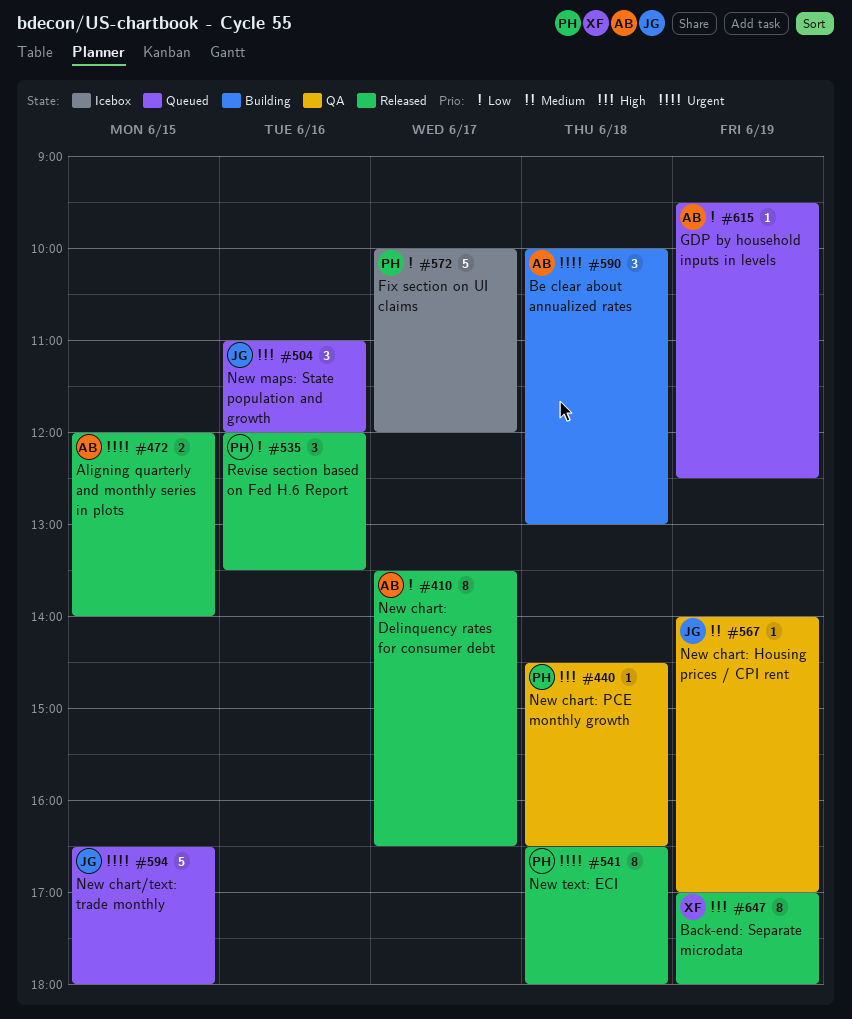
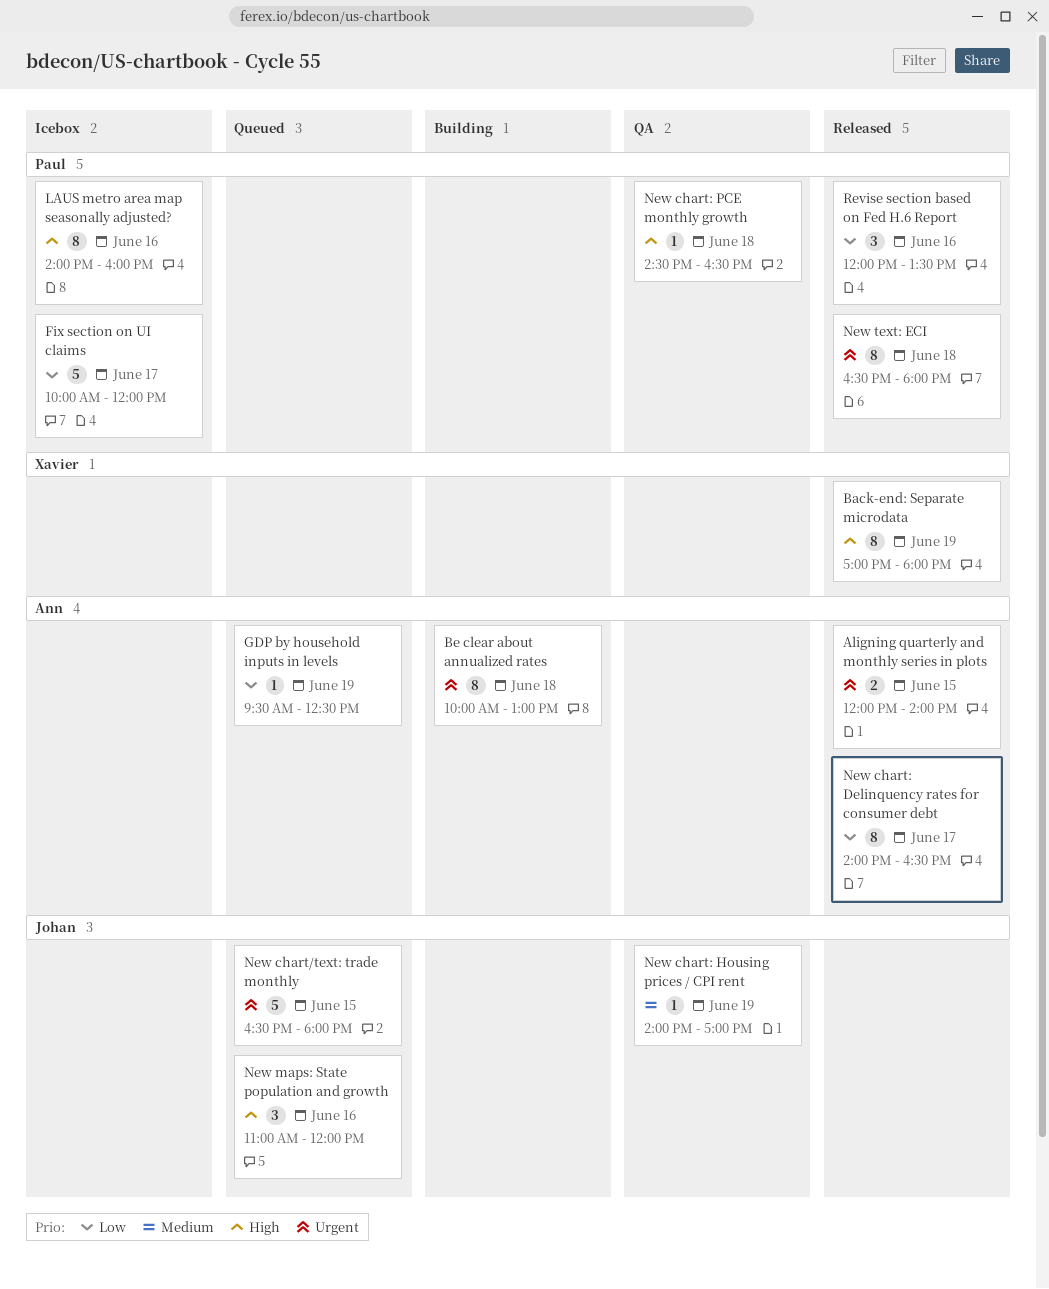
Be clear about annualized rates, estimate: 3 -> 8
LAUS metro area map seasonally adjusted?: none -> present
New chart: Delinquency rates for consumer debt, begins: 13:30 -> 14:00

